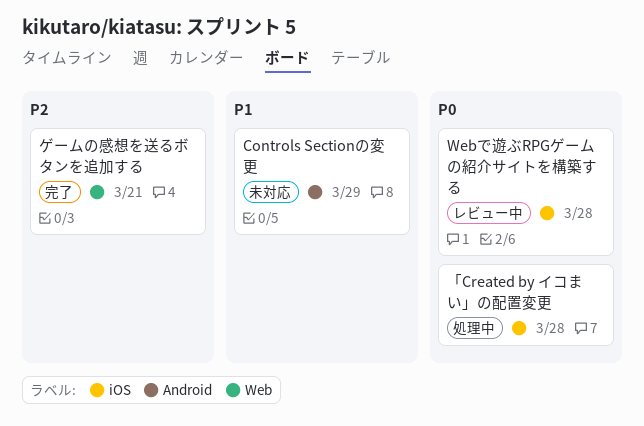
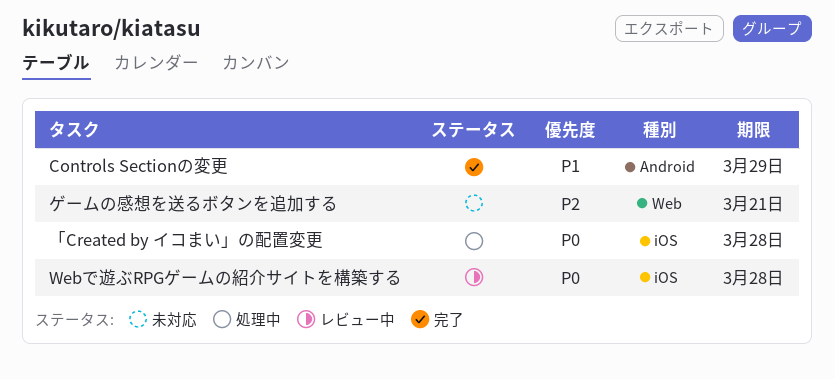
Controls Sectionの変更, status: 未対応 -> 完了
ゲームの感想を送るボタンを追加する, status: 完了 -> 未対応

